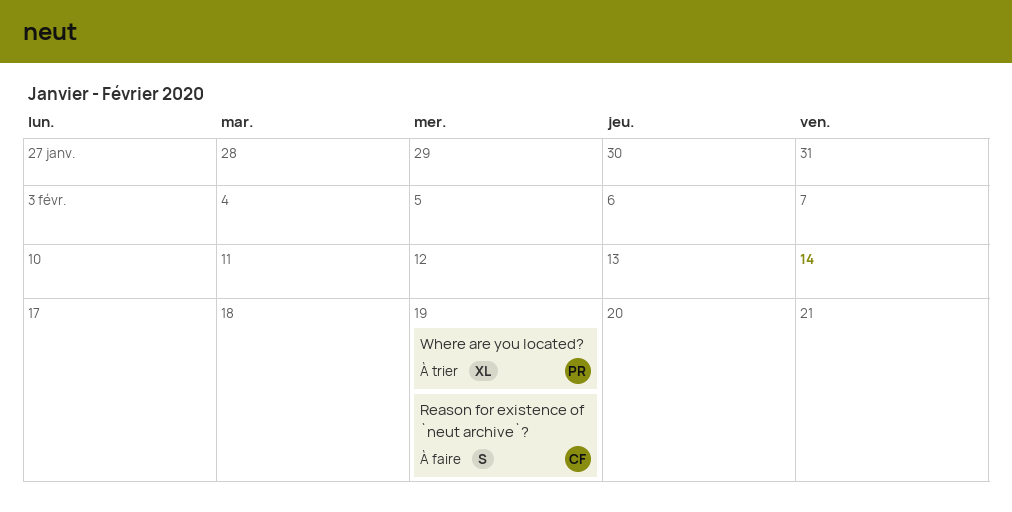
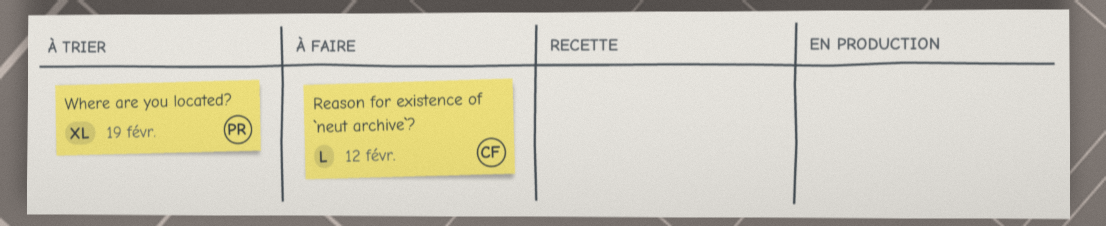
Reason for existence of `neut archive`?, estimate: S -> L
Reason for existence of `neut archive`?, due: Feb 19 -> Feb 12

